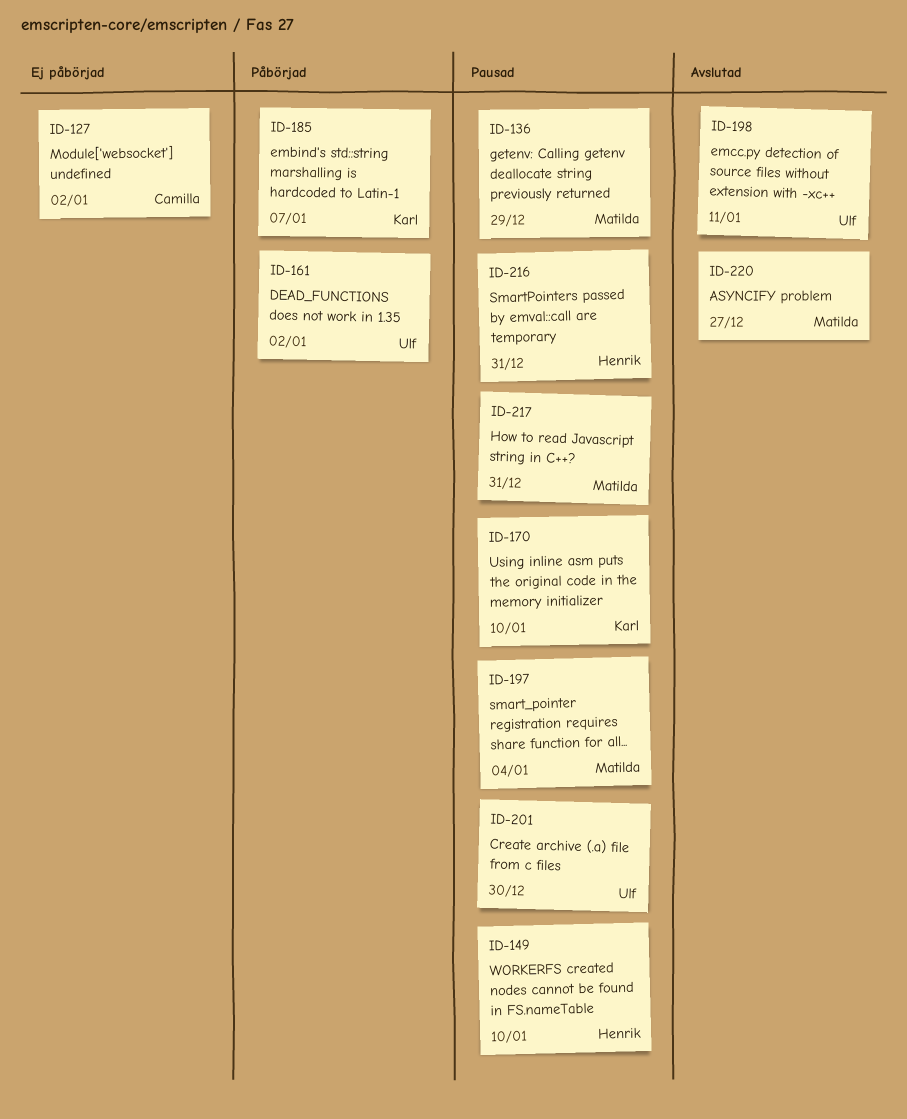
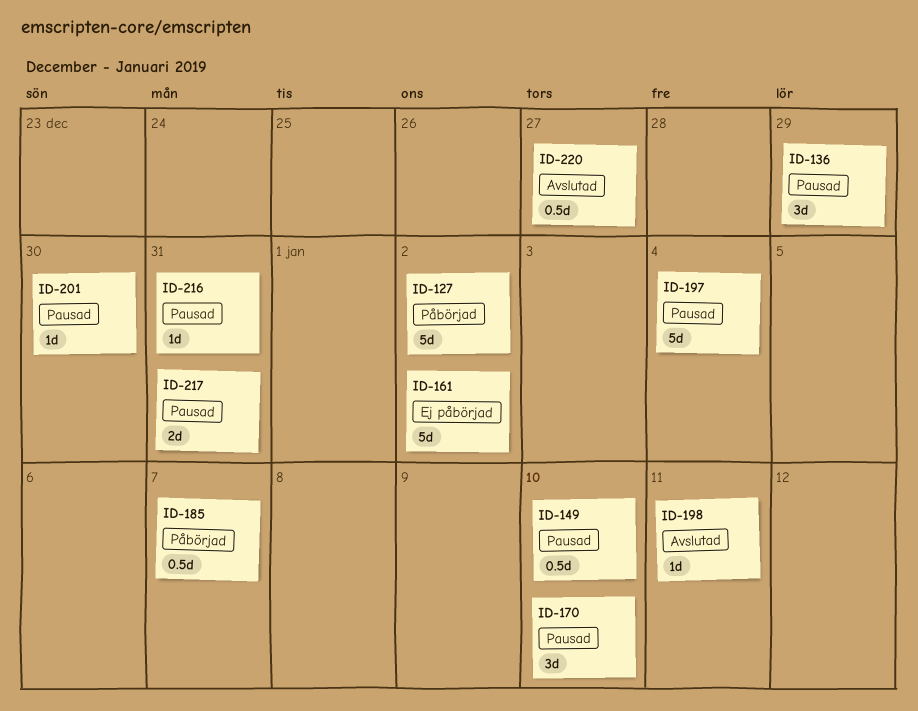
ID-127, status: Ej påbörjad -> Påbörjad
ID-161, status: Påbörjad -> Ej påbörjad

